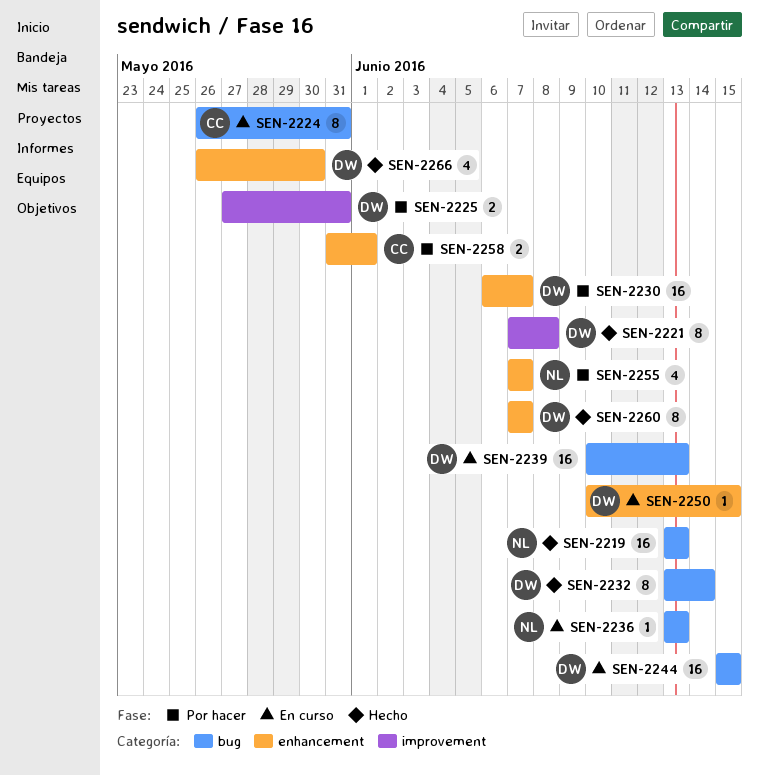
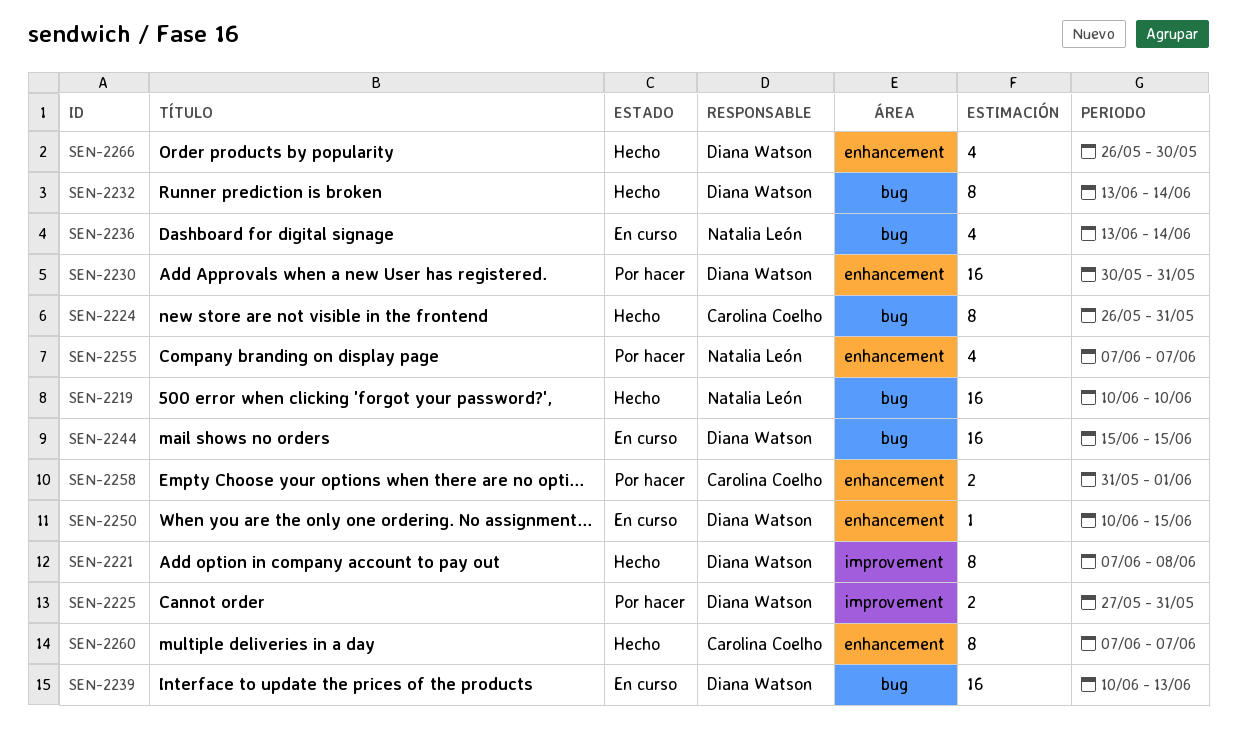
SEN-2219, start: Jun 13 -> Jun 10
SEN-2219, due: Jun 13 -> Jun 10
SEN-2224, status: En curso -> Hecho
SEN-2230, start: Jun 6 -> May 30
SEN-2230, due: Jun 7 -> May 31
SEN-2236, estimate: 1 -> 4
SEN-2236, due: Jun 13 -> Jun 14
SEN-2260, owner: Diana Watson -> Carolina Coelho

